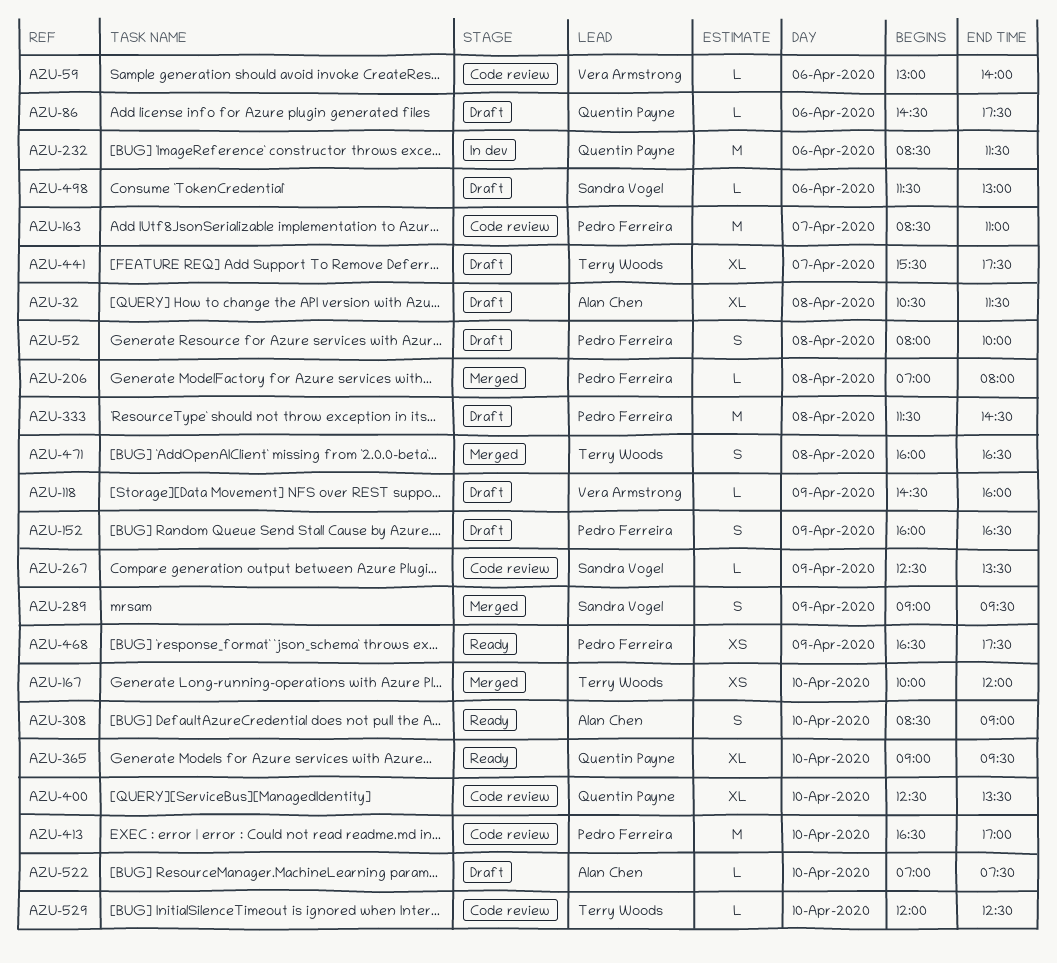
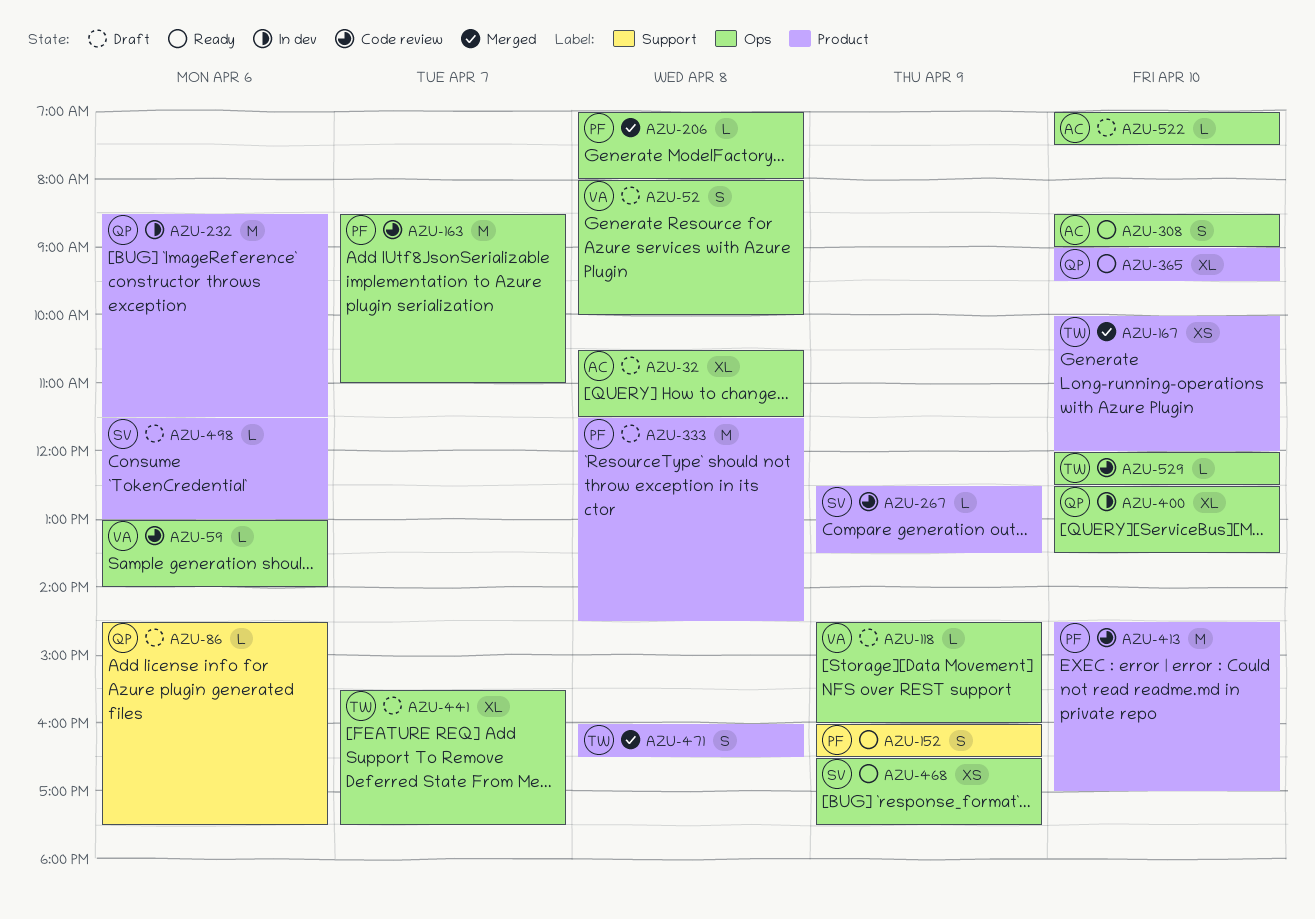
AZU-52, owner: Pedro Ferreira -> Vera Armstrong
AZU-152, status: Draft -> Ready
AZU-289: present -> none
AZU-400, status: Code review -> In dev
AZU-413, begins: 16:30 -> 14:30
AZU-468, owner: Pedro Ferreira -> Sandra Vogel

